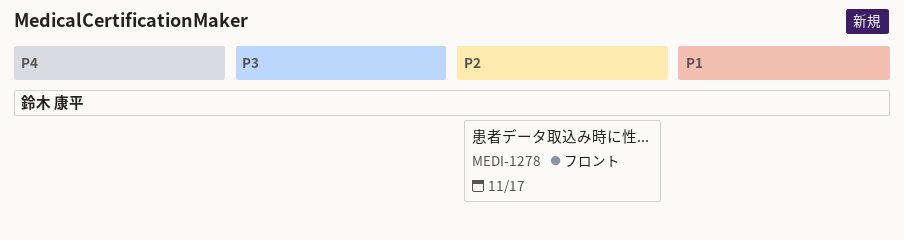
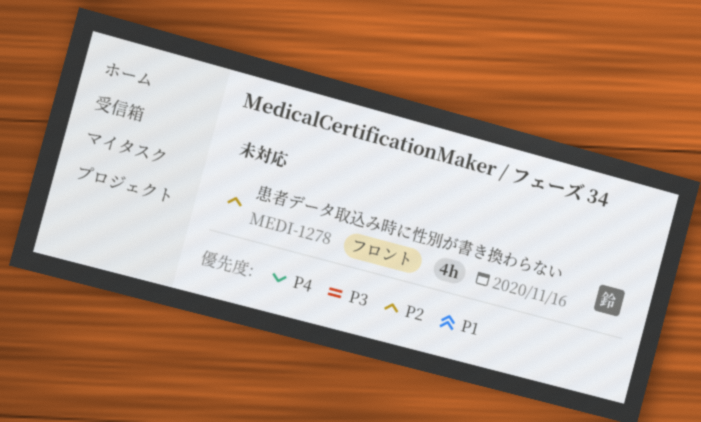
MEDI-1278, due: Nov 17 -> Nov 16

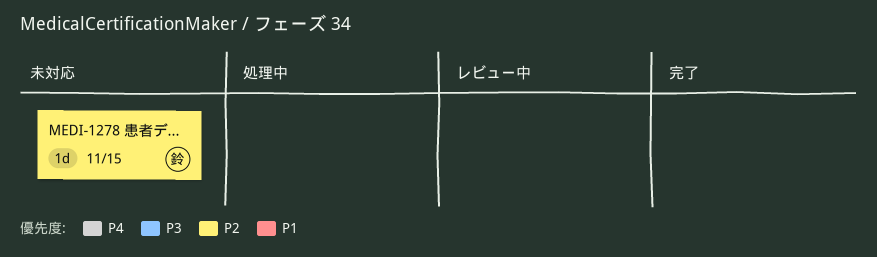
MEDI-1278, estimate: 4h -> 1d
MEDI-1278, due: Nov 16 -> Nov 15

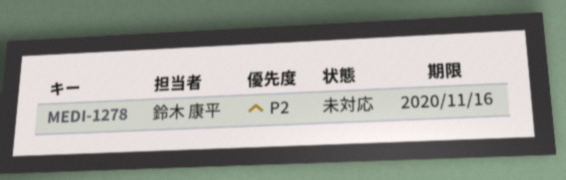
MEDI-1278, due: Nov 15 -> Nov 16

